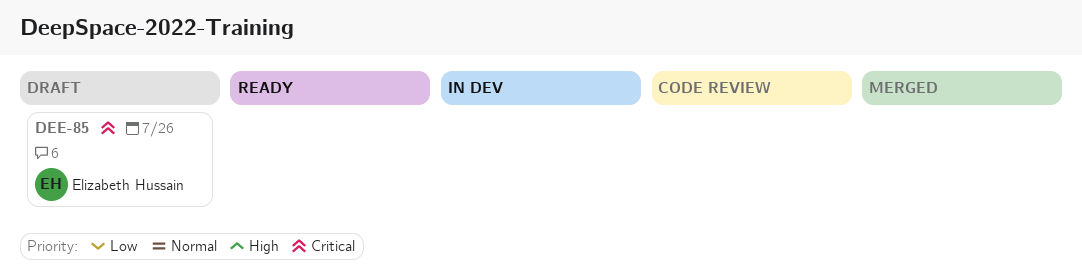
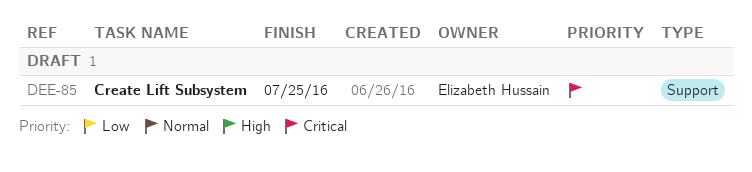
DEE-85, due: Jul 26 -> Jul 25

